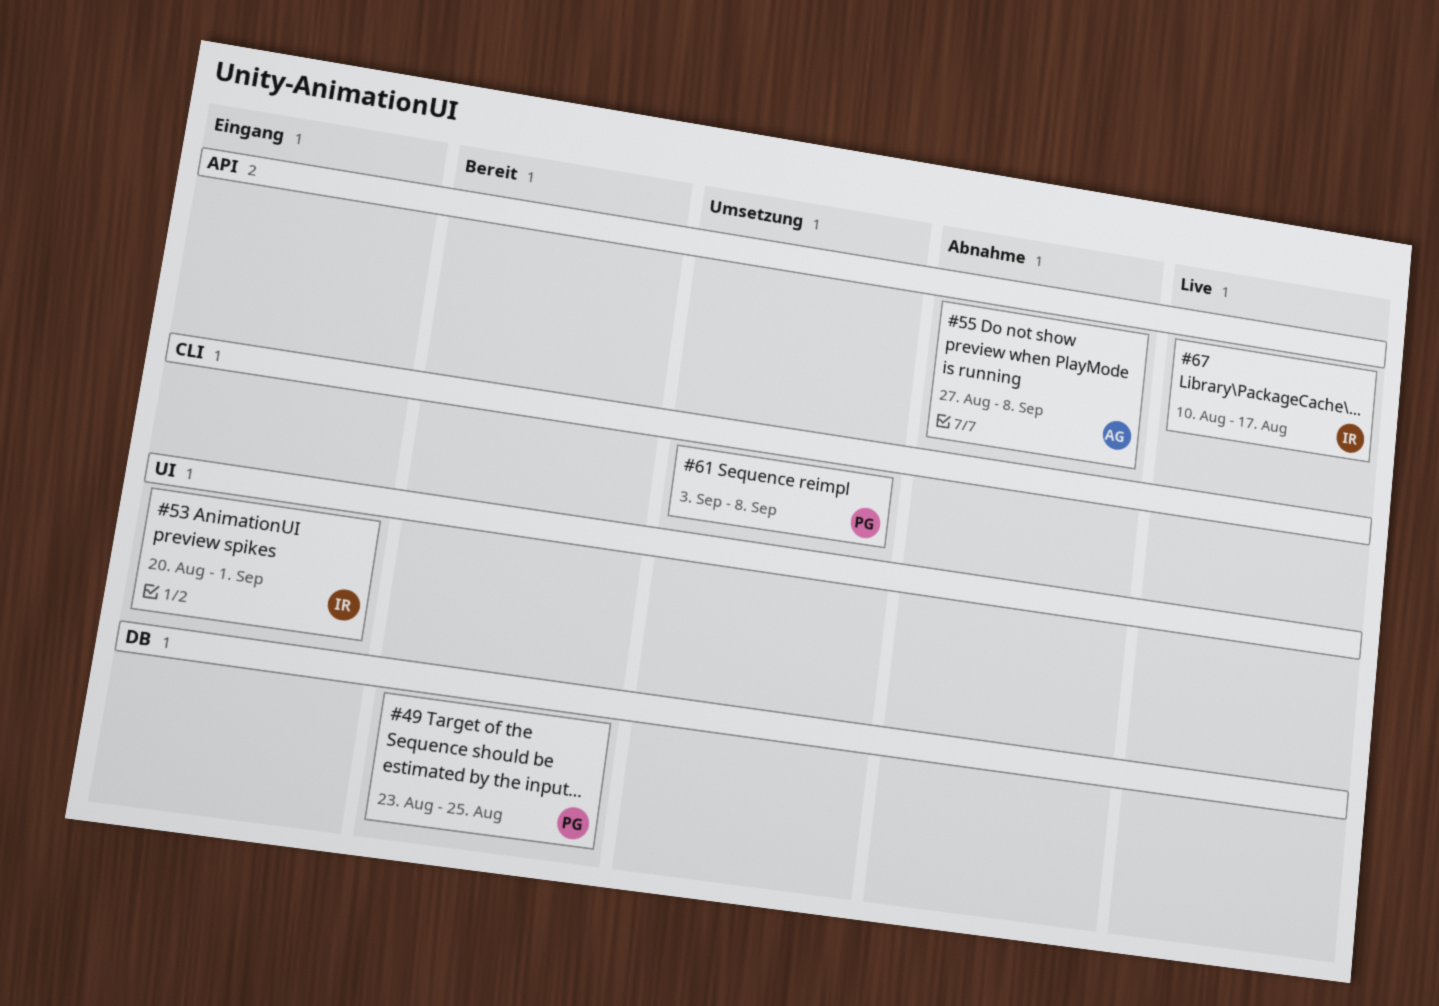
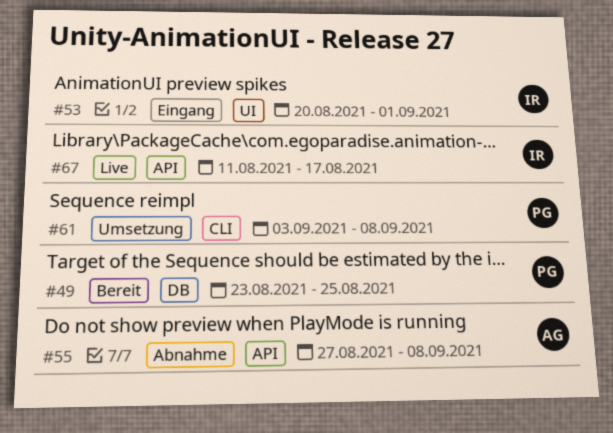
#67, start: Aug 10 -> Aug 11

